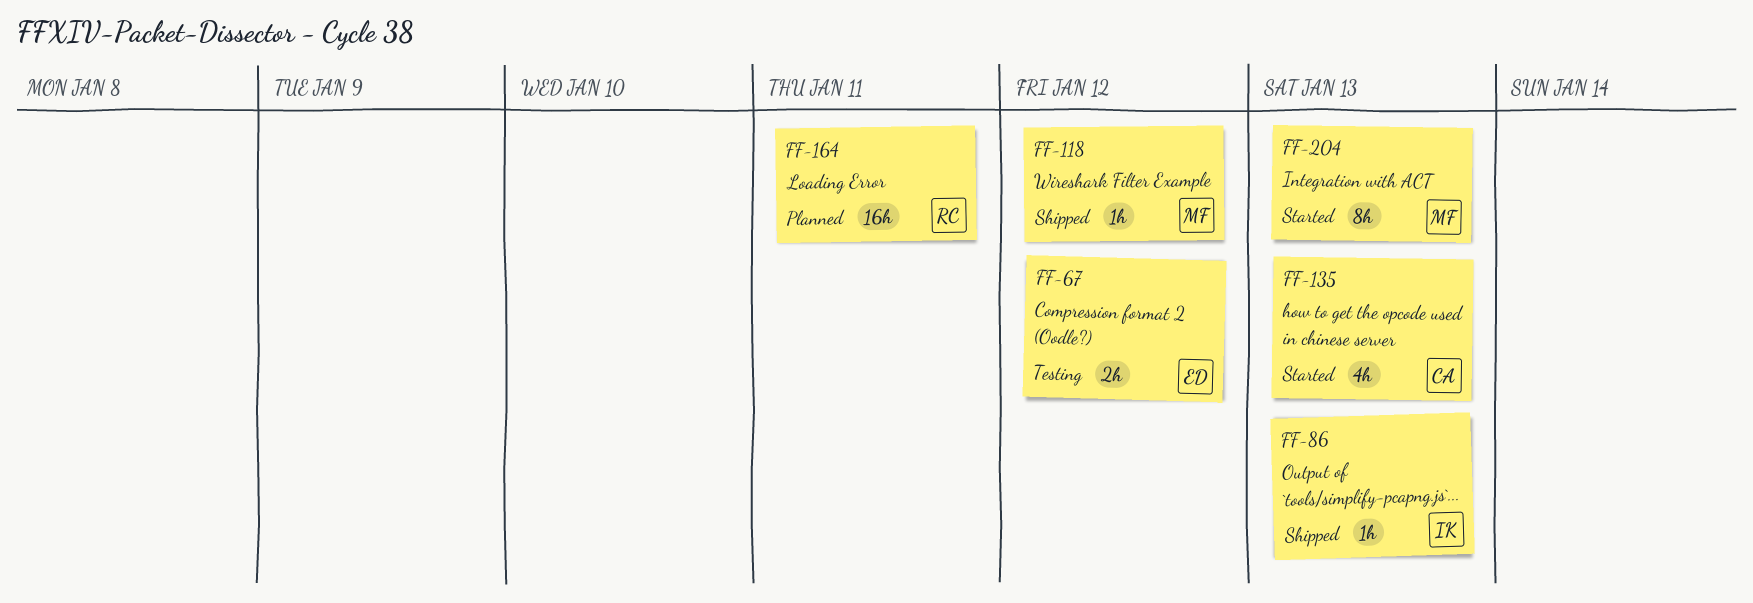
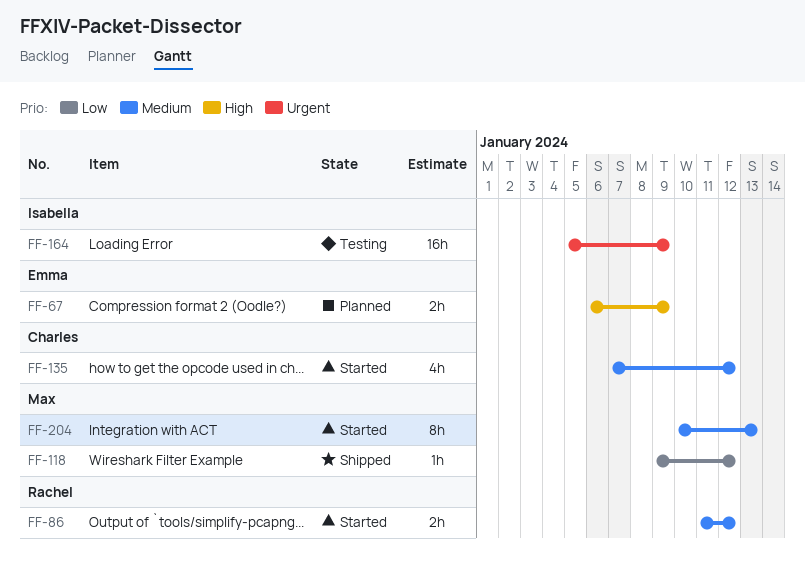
FF-67, status: Testing -> Planned
FF-67, due: Jan 12 -> Jan 9
FF-86, status: Shipped -> Started
FF-86, owner: Isabella -> Rachel
FF-86, estimate: 1h -> 2h
FF-86, due: Jan 13 -> Jan 12
FF-135, due: Jan 13 -> Jan 12
FF-164, status: Planned -> Testing
FF-164, owner: Rachel -> Isabella
FF-164, due: Jan 11 -> Jan 9

